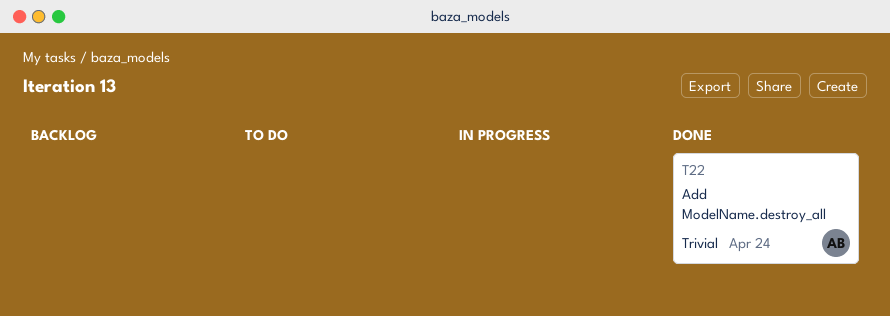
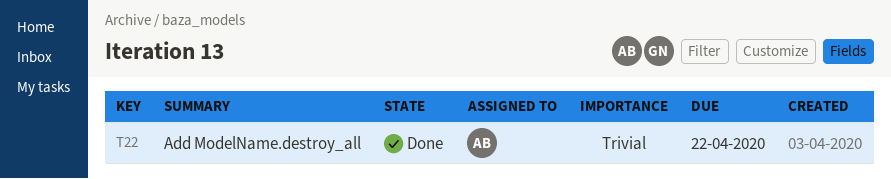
T22, due: Apr 24 -> Apr 22

